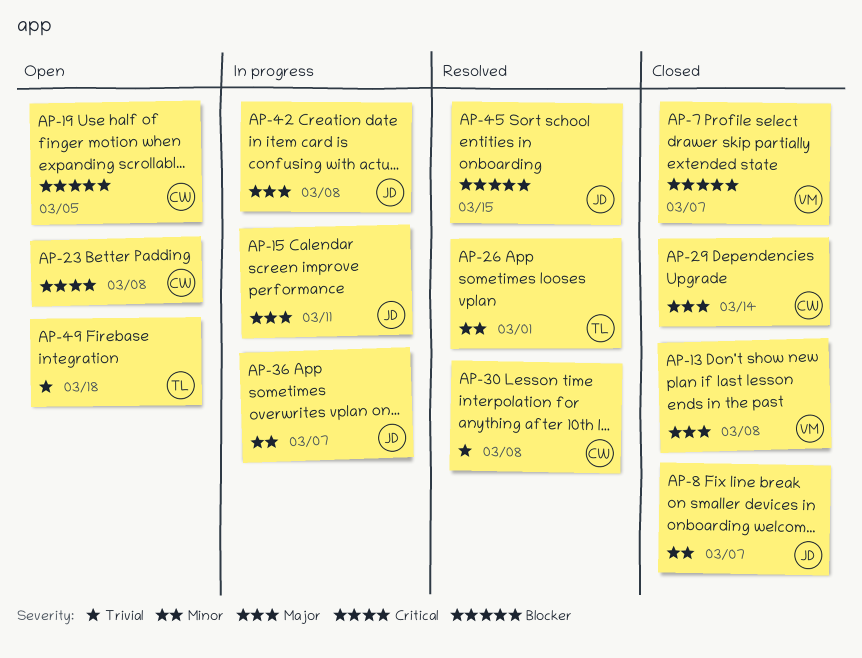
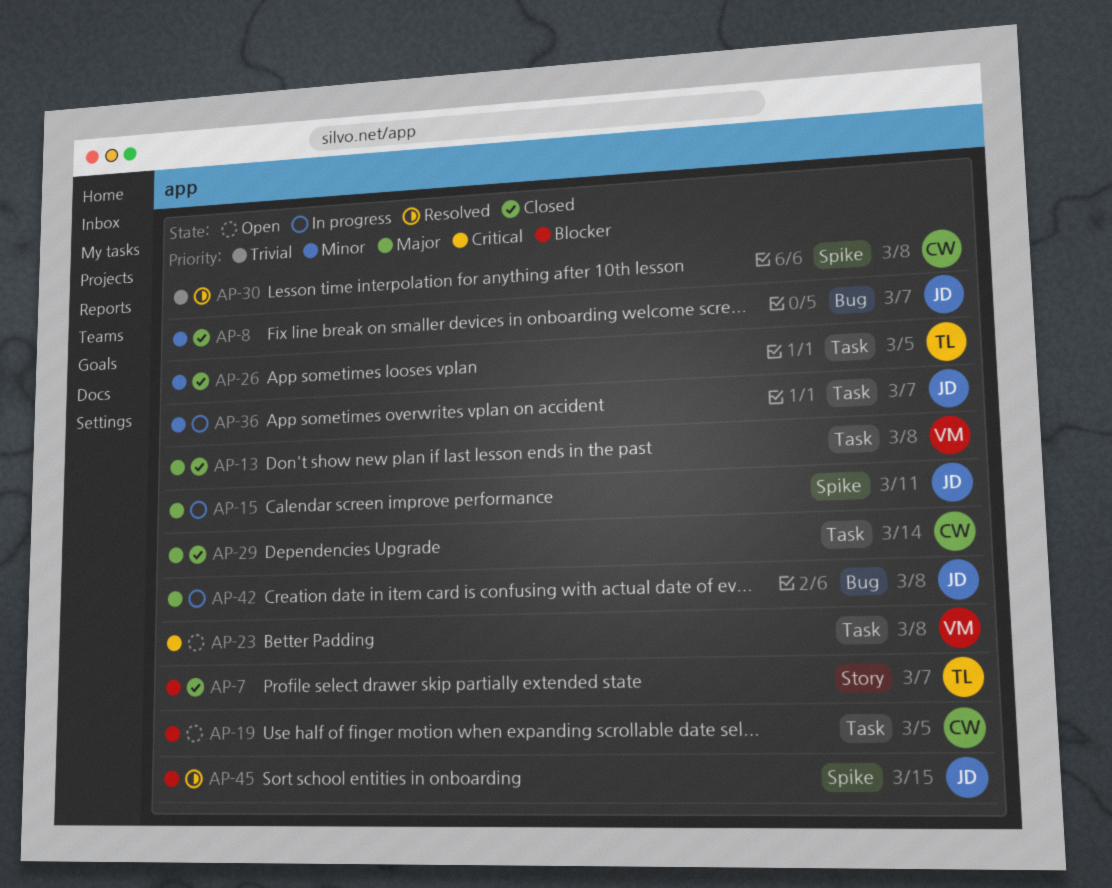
AP-7, owner: VM -> TL
AP-23, owner: CW -> VM
AP-26, status: Resolved -> Closed
AP-26, due: Mar 1 -> Mar 5
AP-49: present -> none

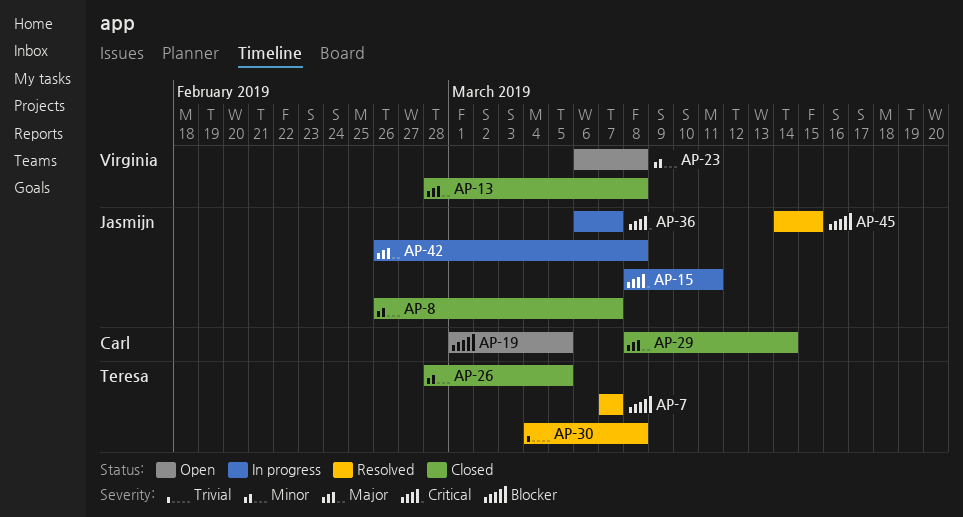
AP-7, status: Closed -> Resolved
AP-15, priority: Major -> Critical
AP-23, priority: Critical -> Minor
AP-30, owner: Carl -> Teresa
AP-36, priority: Minor -> Critical

